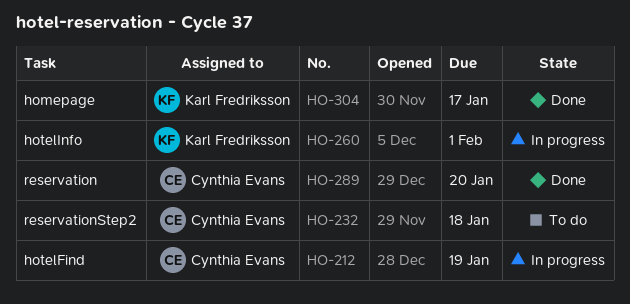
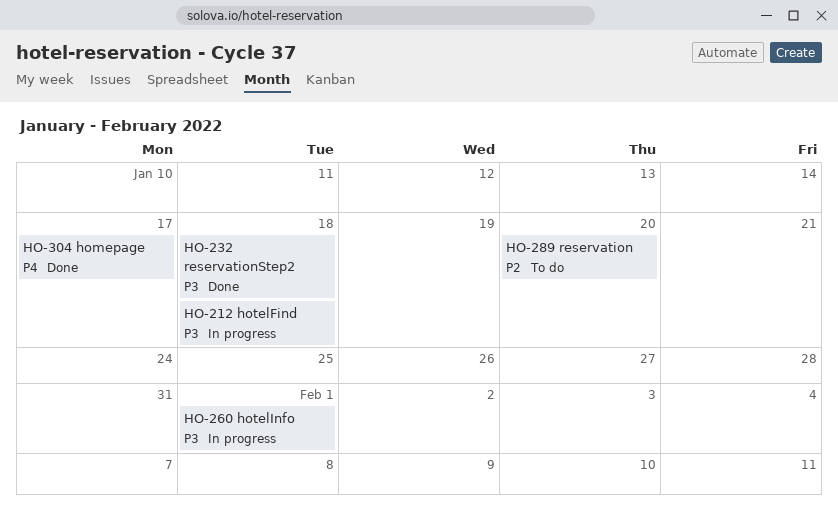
HO-212, due: Jan 19 -> Jan 18
HO-232, status: To do -> Done
HO-289, status: Done -> To do

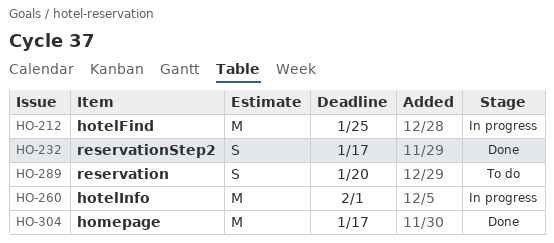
HO-212, due: Jan 18 -> Jan 25
HO-232, due: Jan 18 -> Jan 17

